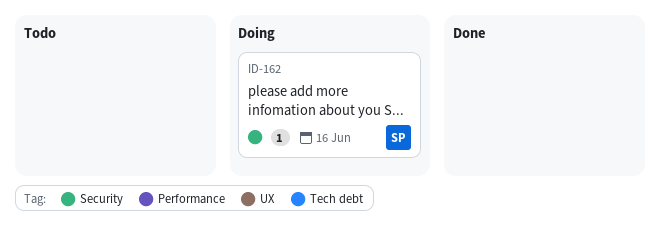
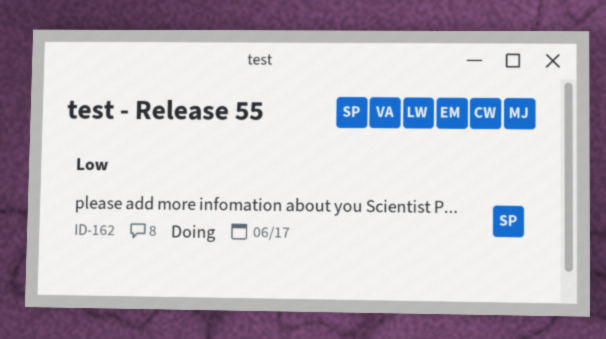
ID-162, due: Jun 16 -> Jun 17

